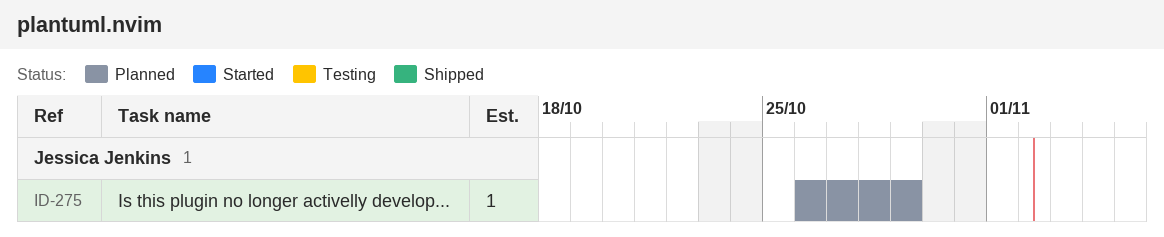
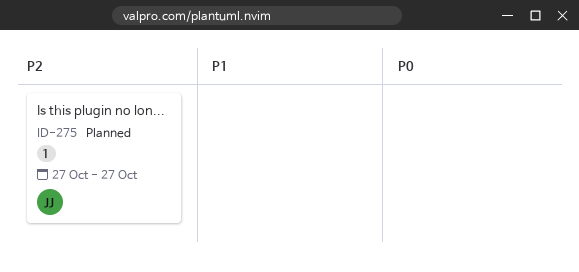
ID-275, start: Oct 26 -> Oct 27
ID-275, due: Oct 29 -> Oct 27

